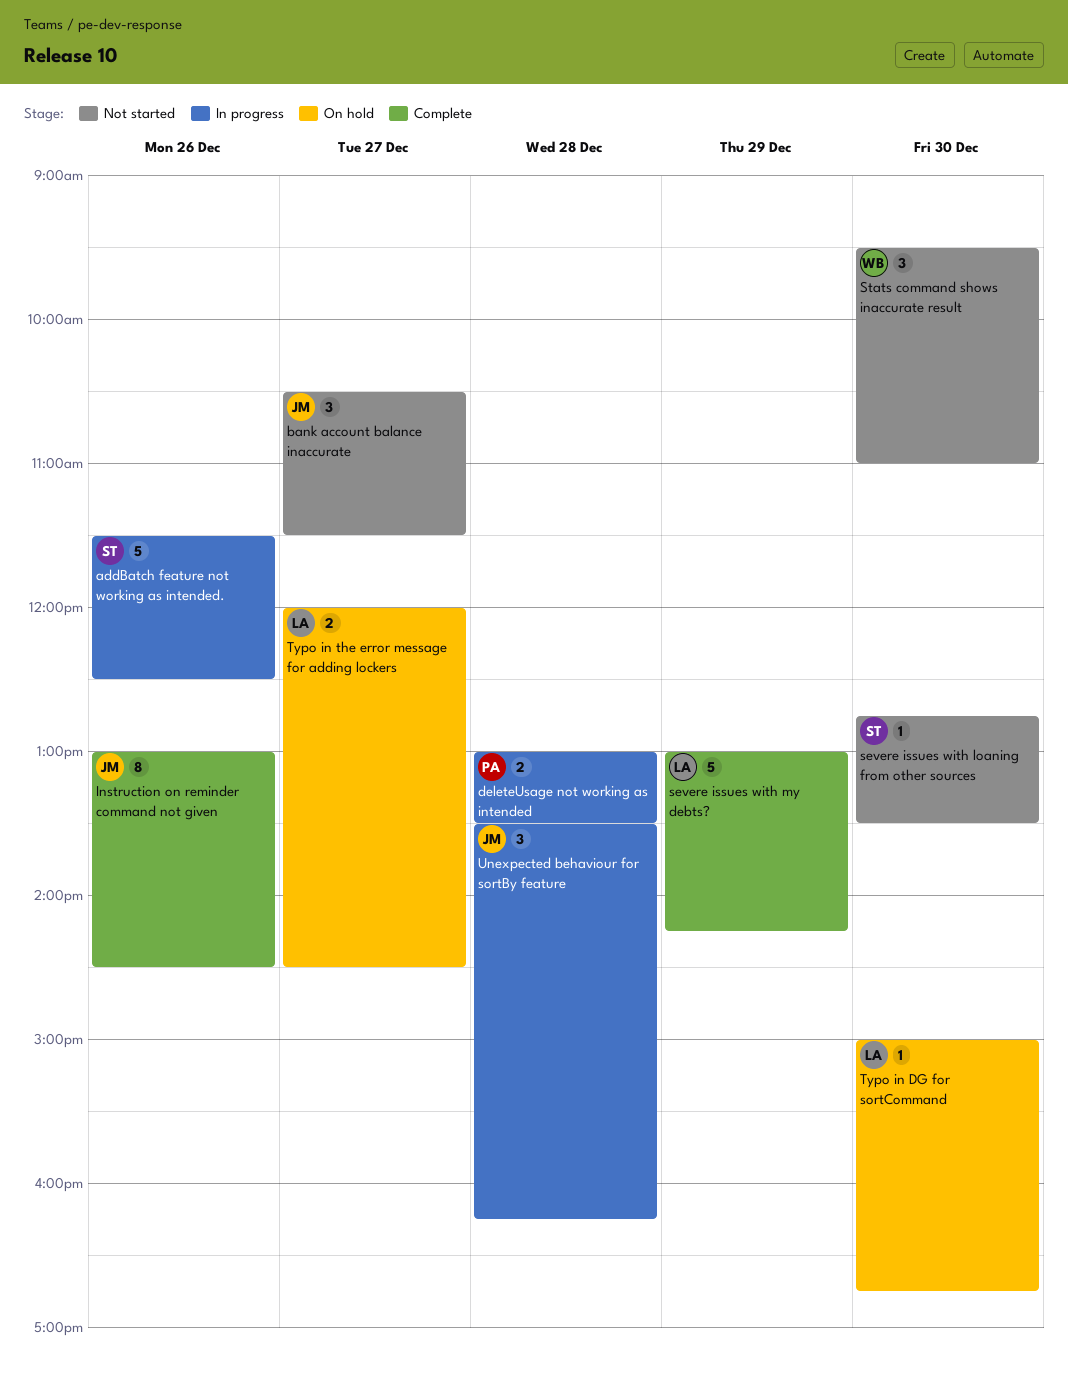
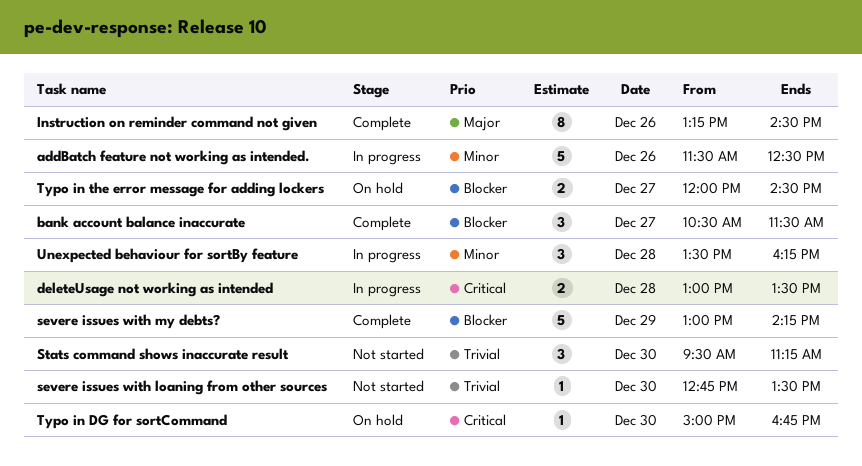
bank account balance inaccurate, status: Not started -> Complete
Instruction on reminder command not given, begins: 13:00 -> 13:15
Stats command shows inaccurate result, ends: 11:00 -> 11:15

